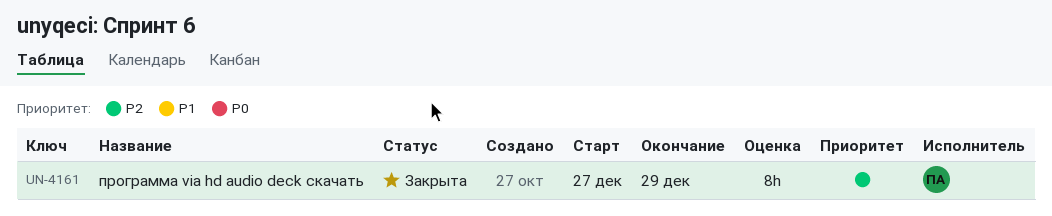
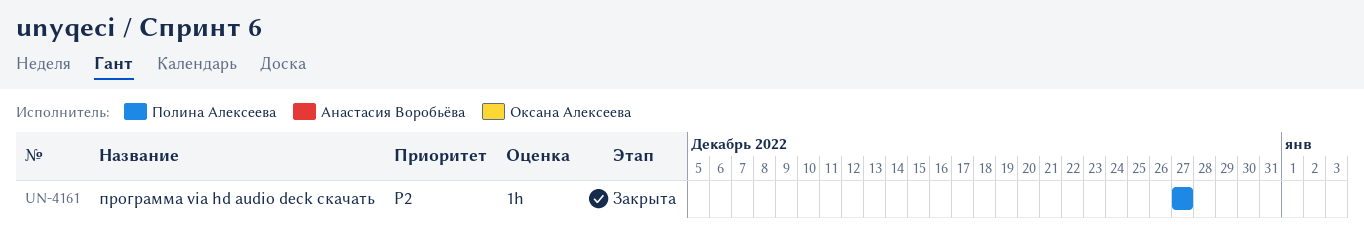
UN-4161, estimate: 8h -> 1h
UN-4161, due: Dec 29 -> Dec 27

